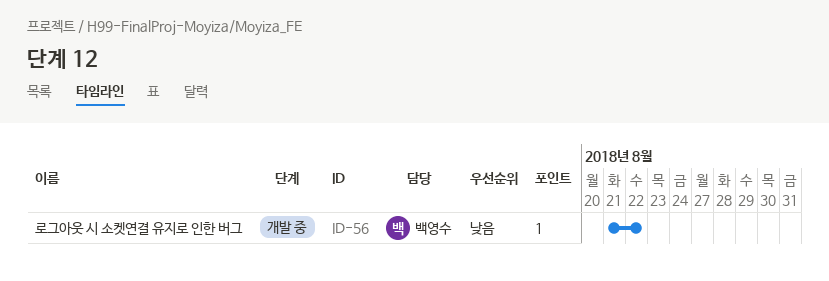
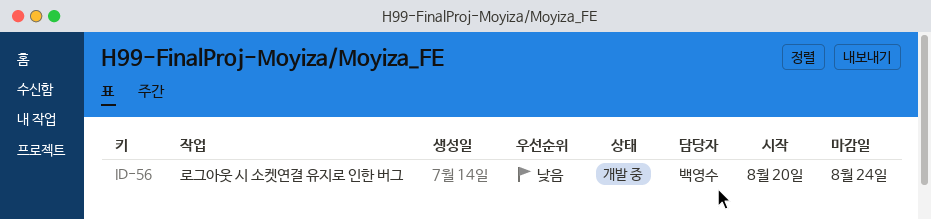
ID-56, start: Aug 21 -> Aug 20
ID-56, due: Aug 22 -> Aug 24

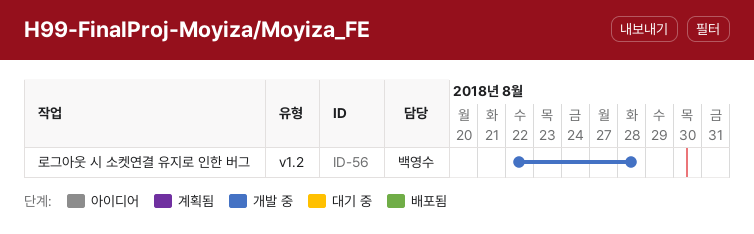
ID-56, start: Aug 20 -> Aug 22
ID-56, due: Aug 24 -> Aug 28

